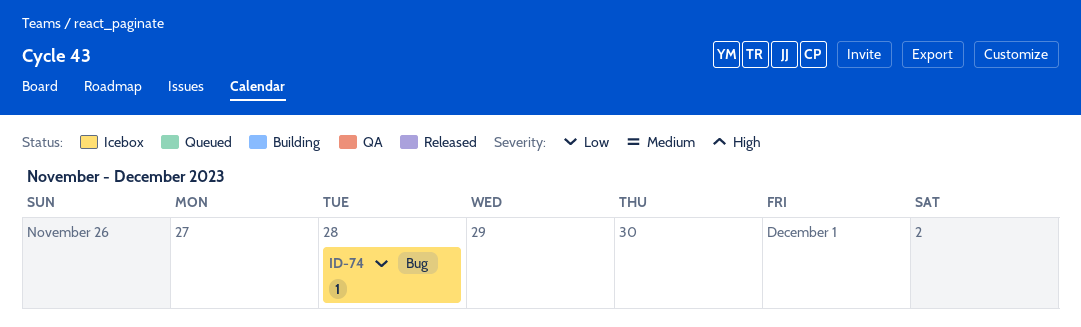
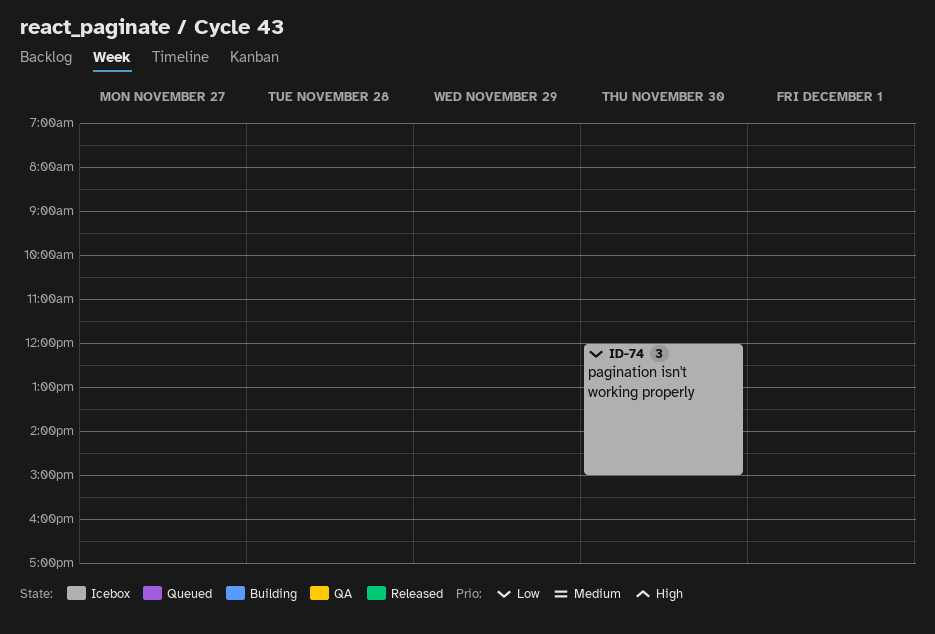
ID-74, estimate: 1 -> 3
ID-74, day: Nov 28 -> Nov 30

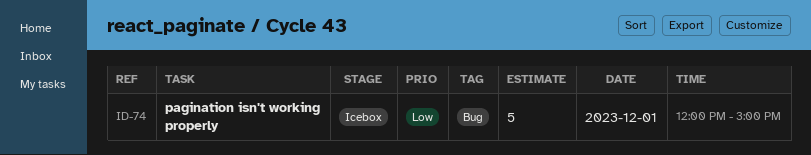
ID-74, estimate: 3 -> 5
ID-74, day: Nov 30 -> Dec 1

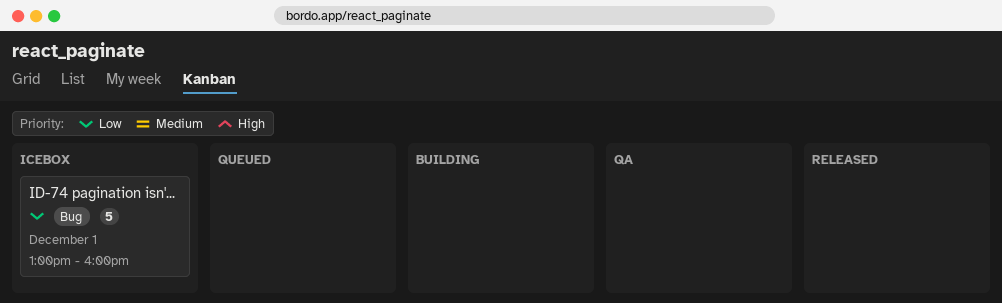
ID-74, begins: 12:00 -> 13:00
ID-74, ends: 15:00 -> 16:00

